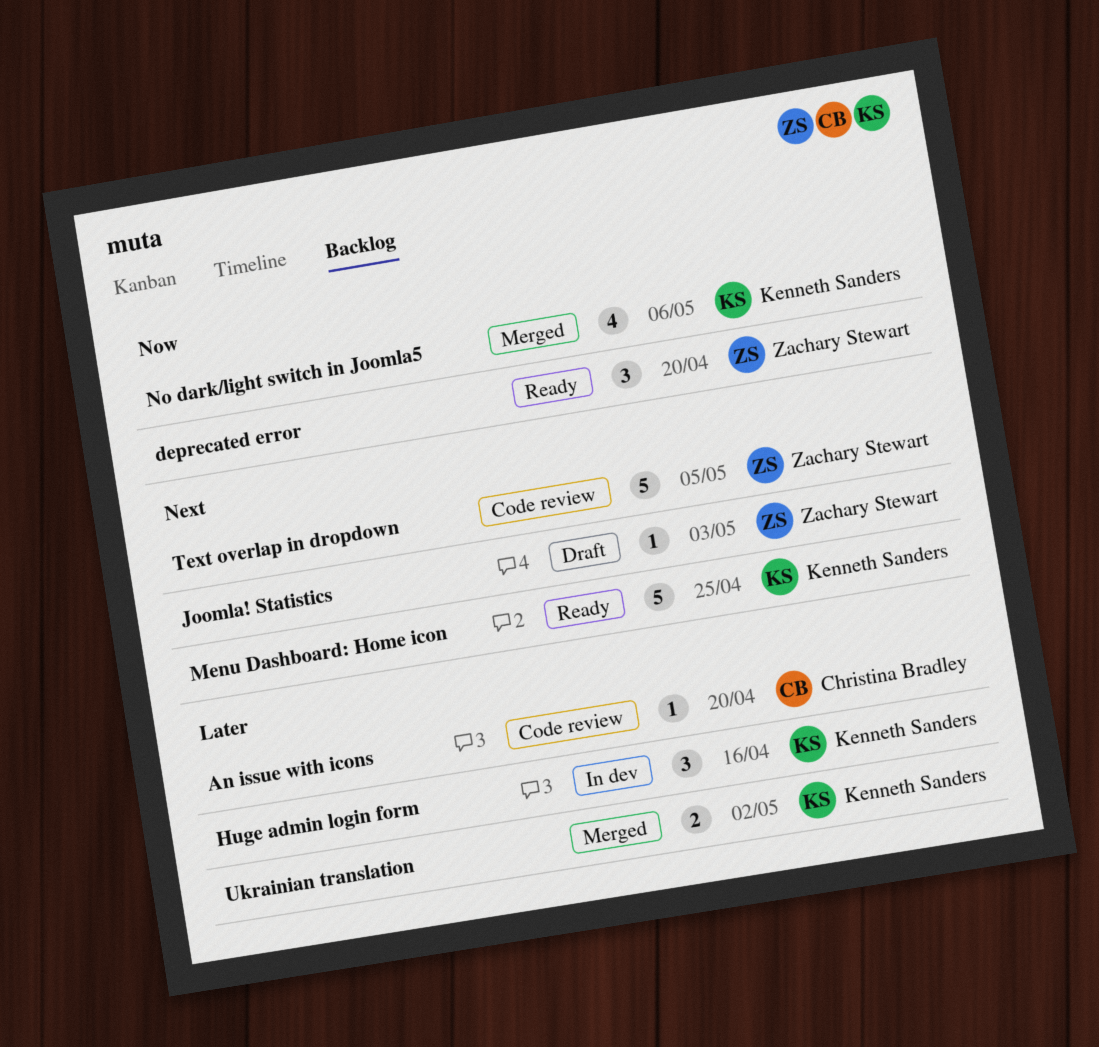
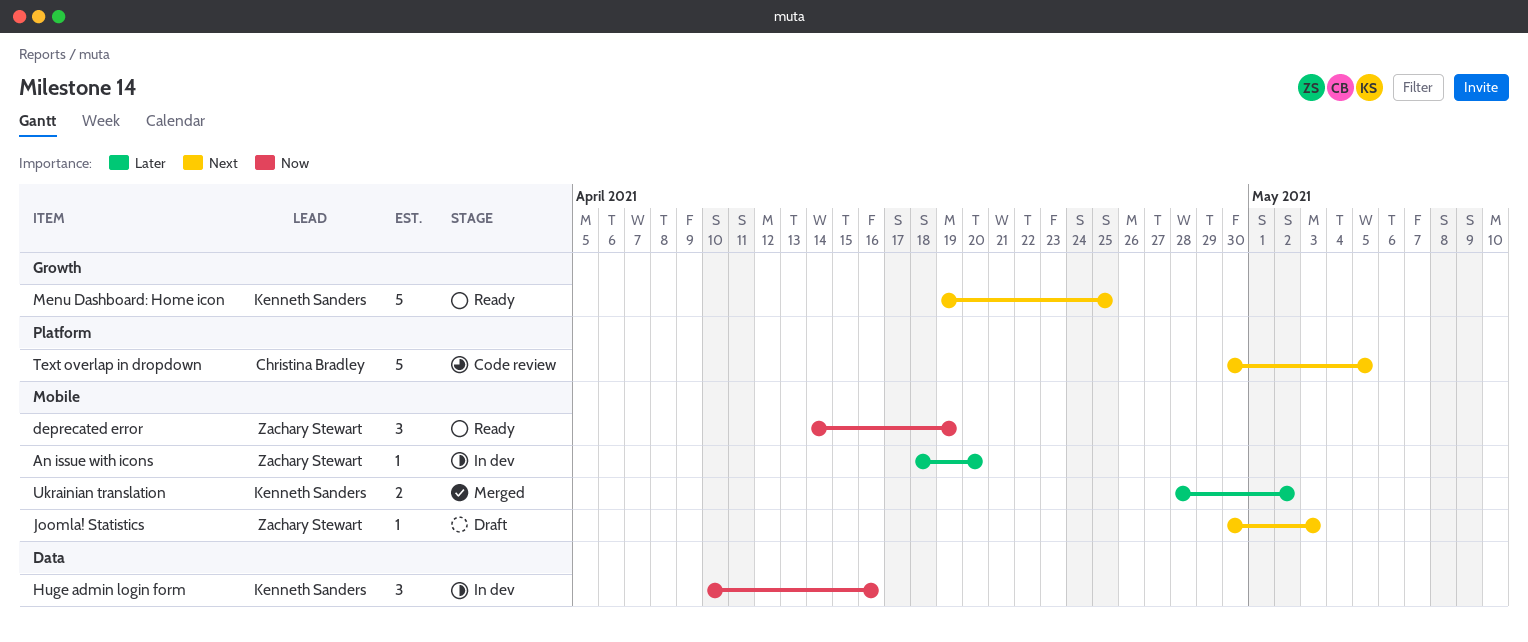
An issue with icons, status: Code review -> In dev
An issue with icons, owner: Christina Bradley -> Zachary Stewart
deprecated error, due: Apr 20 -> Apr 19
Huge admin login form, priority: Later -> Now
No dark/light switch in Joomla5: present -> none
Text overlap in dropdown, owner: Zachary Stewart -> Christina Bradley

